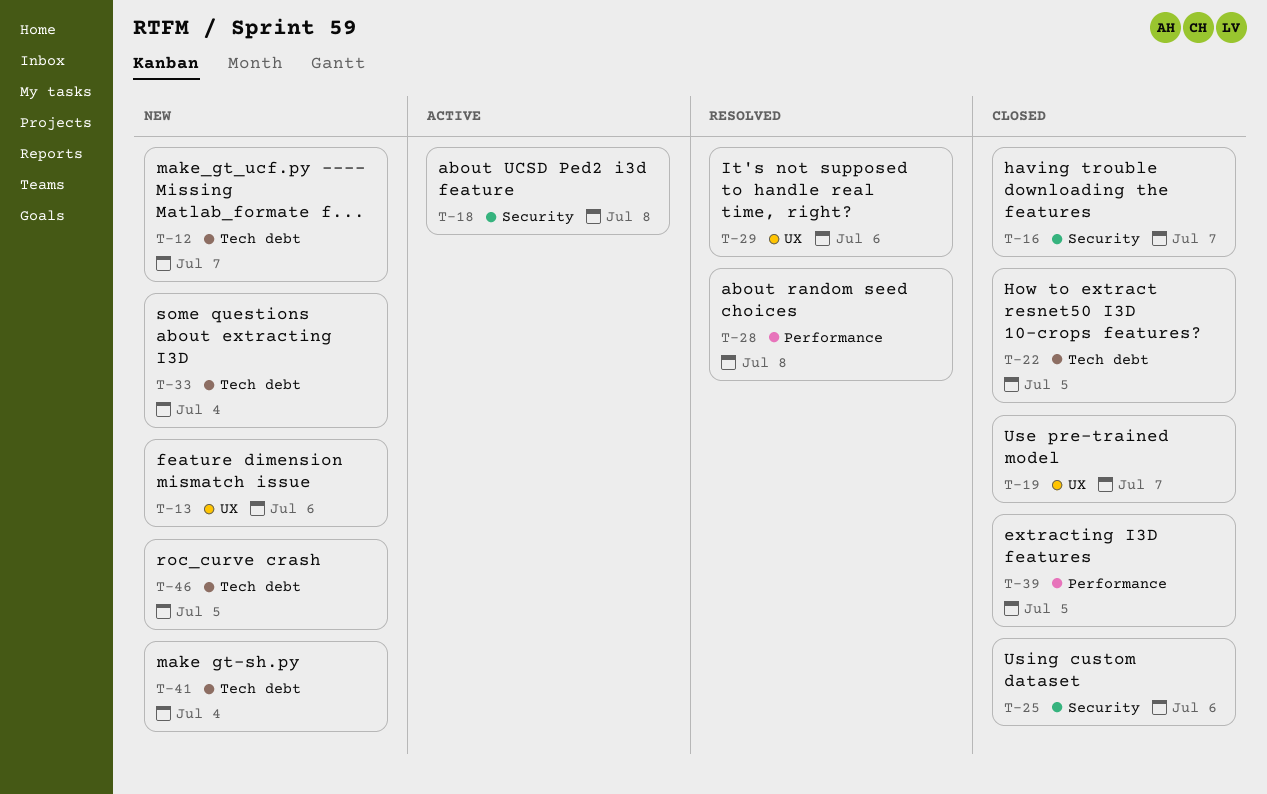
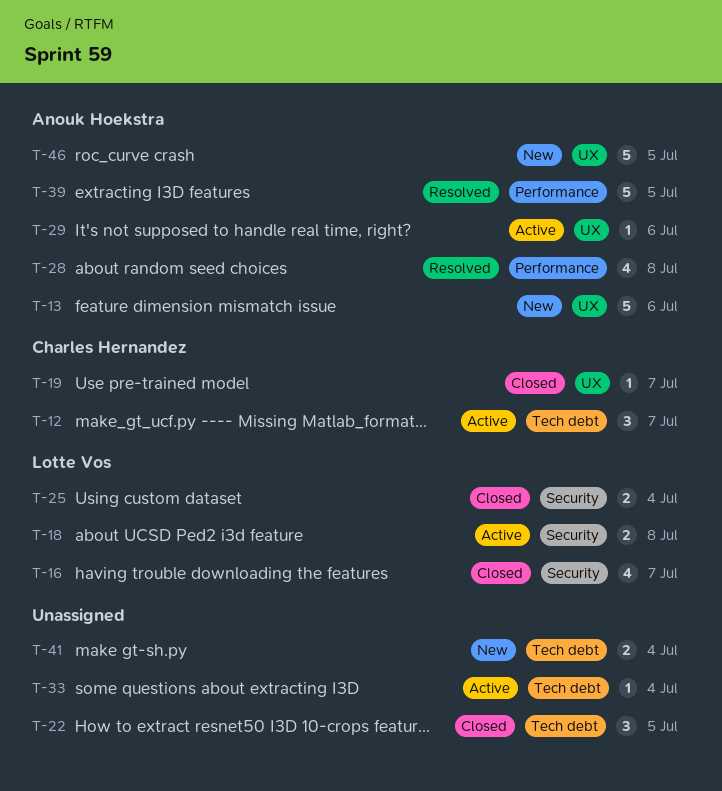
T-12, status: New -> Active
T-25, due: Jul 6 -> Jul 4
T-29, status: Resolved -> Active
T-33, status: New -> Active
T-39, status: Closed -> Resolved
T-46, label: Tech debt -> UX

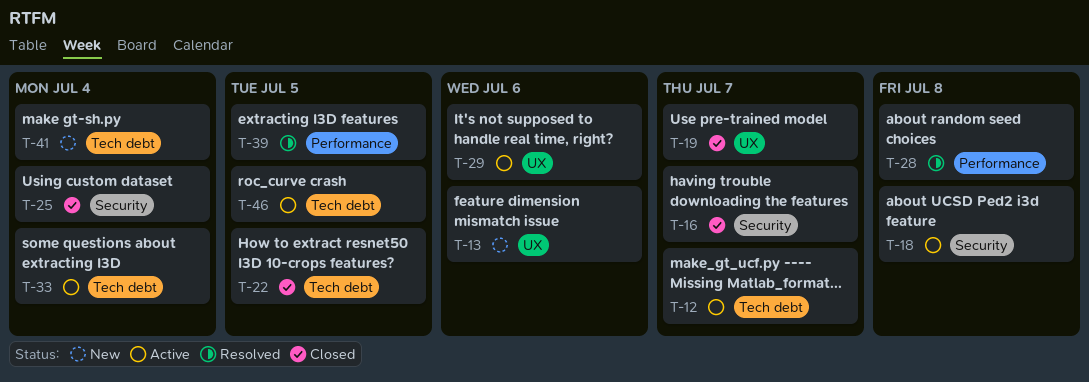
T-46, status: New -> Active
T-46, label: UX -> Tech debt

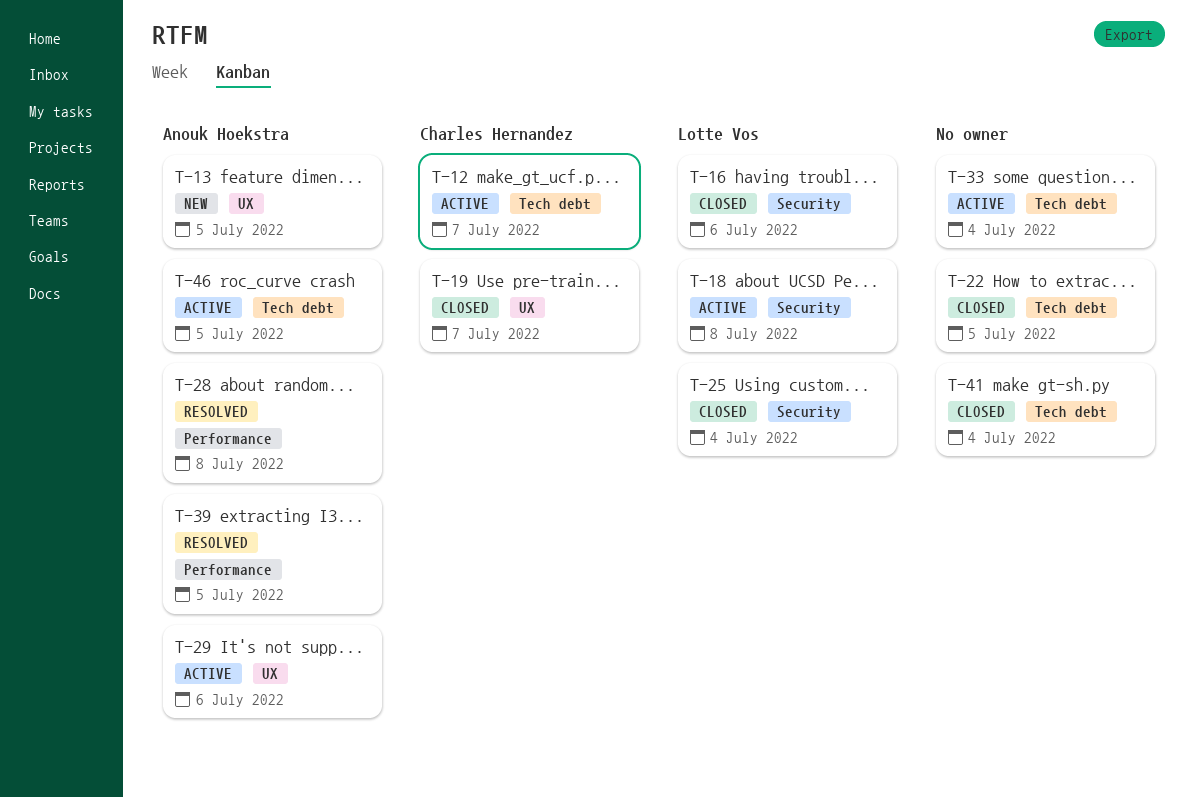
T-13, due: Jul 6 -> Jul 5
T-16, due: Jul 7 -> Jul 6
T-41, status: New -> Closed

